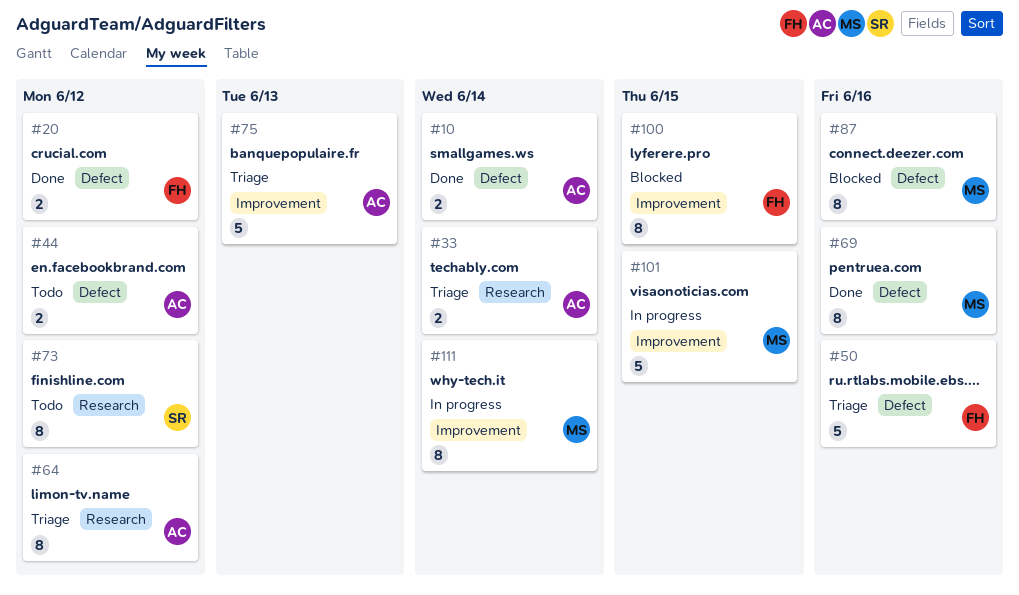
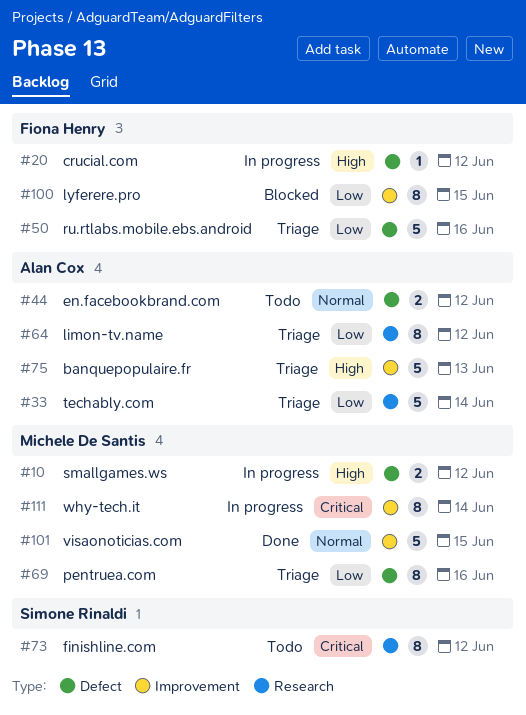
#10, status: Done -> In progress
#10, owner: Alan Cox -> Michele De Santis
#10, due: Jun 14 -> Jun 12
#20, status: Done -> In progress
#20, estimate: 2 -> 1
#33, estimate: 2 -> 5
#69, status: Done -> Triage
#87: present -> none
#101, status: In progress -> Done

